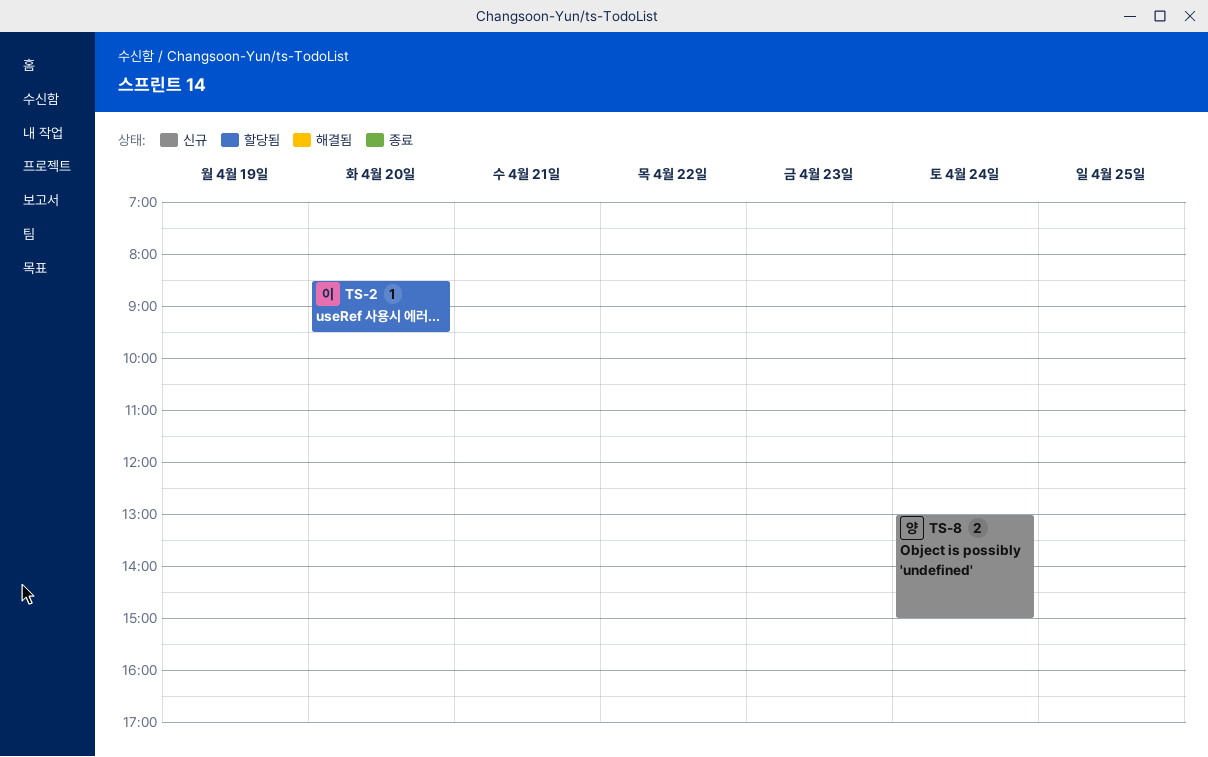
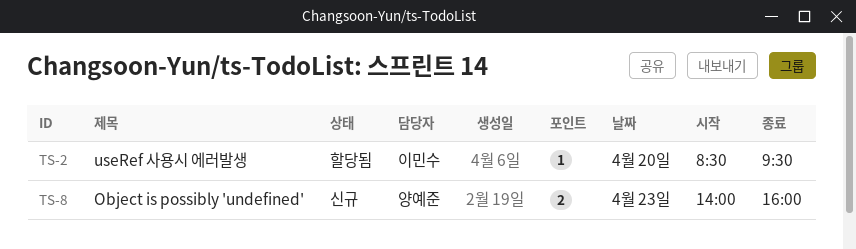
TS-8, day: Apr 24 -> Apr 23
TS-8, begins: 13:00 -> 14:00
TS-8, ends: 15:00 -> 16:00

